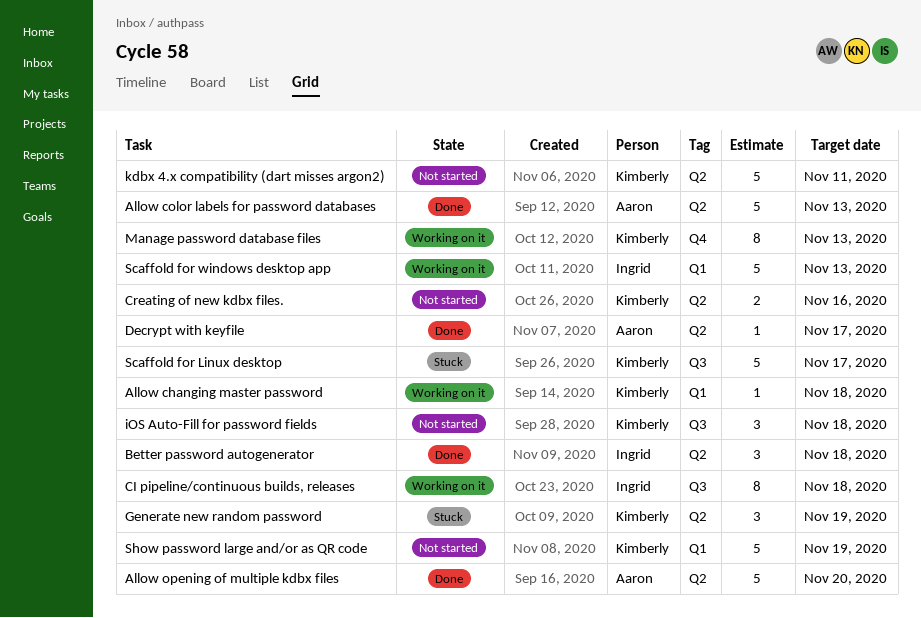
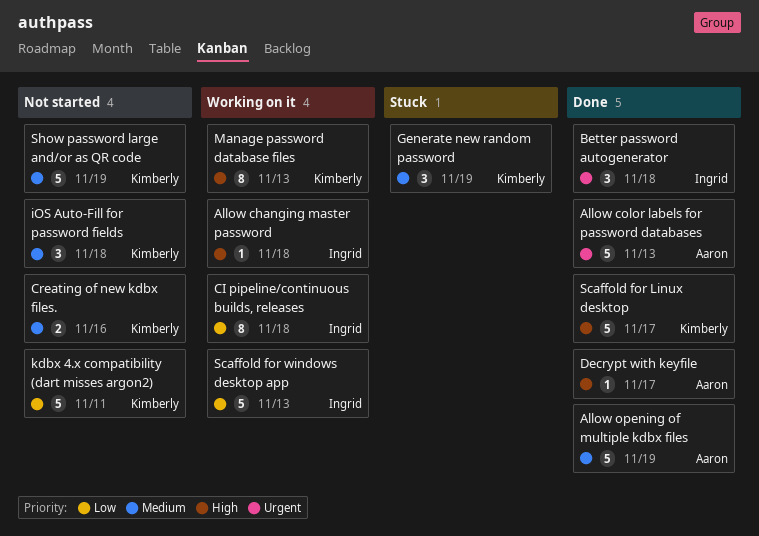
Allow changing master password, owner: Kimberly -> Ingrid
Allow opening of multiple kdbx files, due: Nov 20 -> Nov 19
Scaffold for Linux desktop, status: Stuck -> Done

